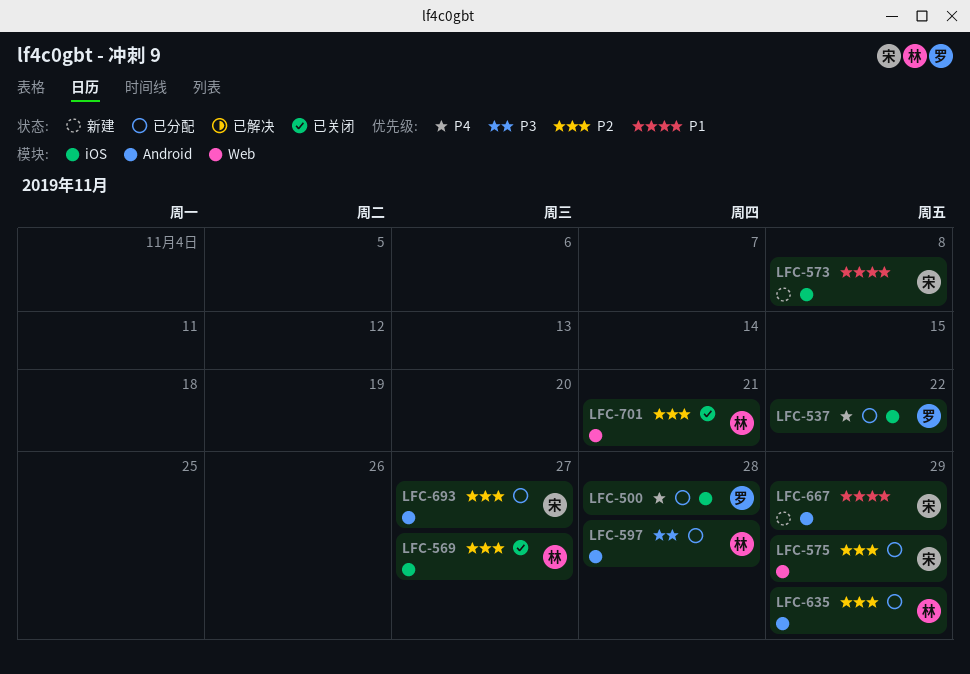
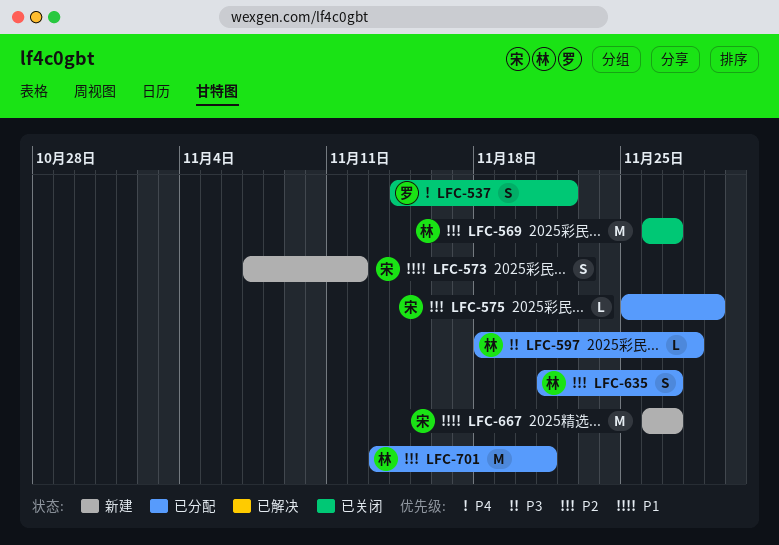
LFC-500: present -> none
LFC-537, status: 已分配 -> 已关闭
LFC-573, due: Nov 8 -> Nov 12
LFC-635, due: Nov 29 -> Nov 27
LFC-667, due: Nov 29 -> Nov 27
LFC-693: present -> none
LFC-701, status: 已关闭 -> 已分配

